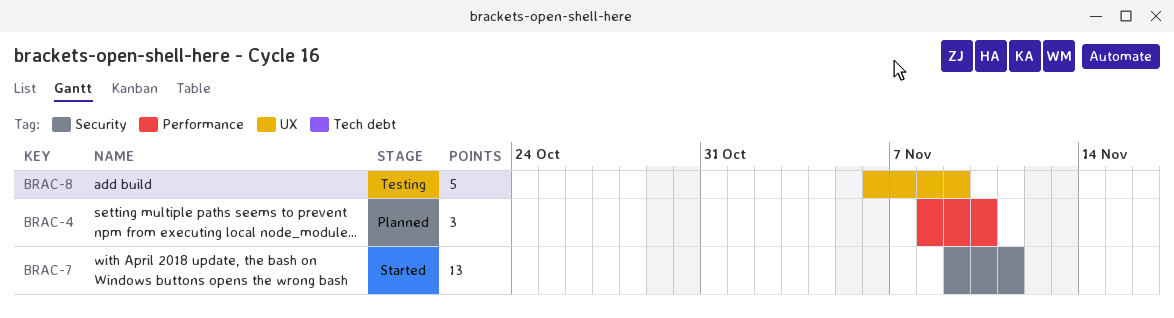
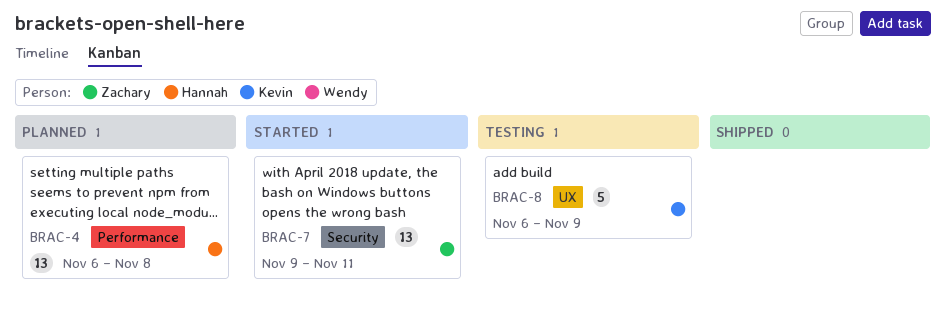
BRAC-4, estimate: 3 -> 13
BRAC-4, start: Nov 8 -> Nov 6
BRAC-4, due: Nov 10 -> Nov 8

